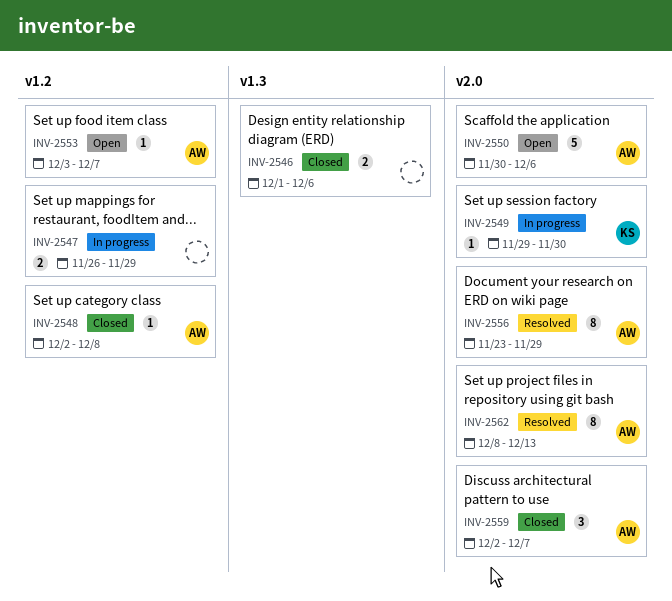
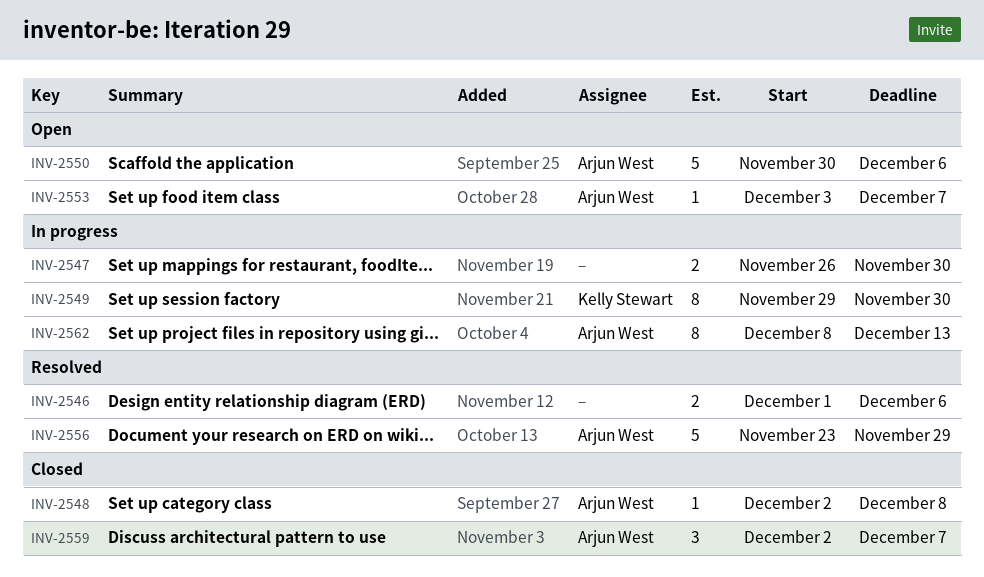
INV-2546, status: Closed -> Resolved
INV-2547, due: Nov 29 -> Nov 30
INV-2549, estimate: 1 -> 8
INV-2556, estimate: 8 -> 5
INV-2562, status: Resolved -> In progress

